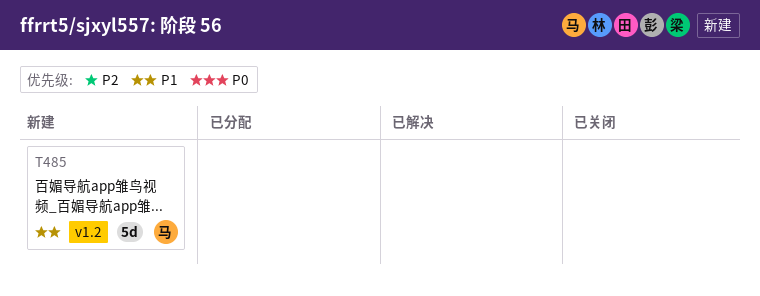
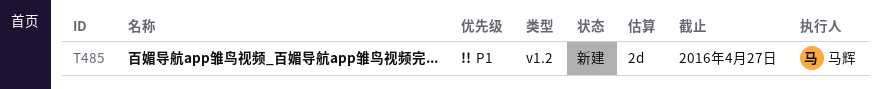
T485, estimate: 5d -> 2d

